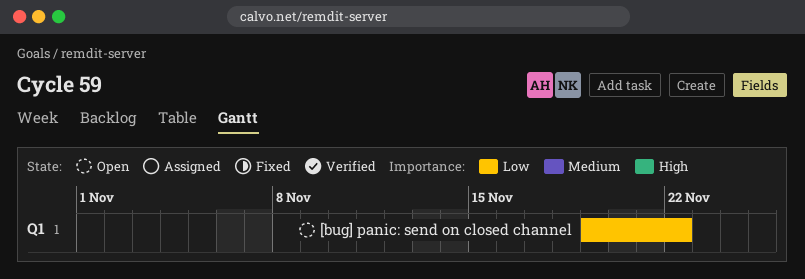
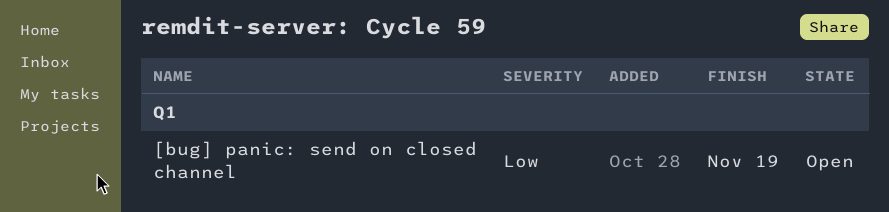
[bug] panic: send on closed channel, due: Nov 22 -> Nov 19

